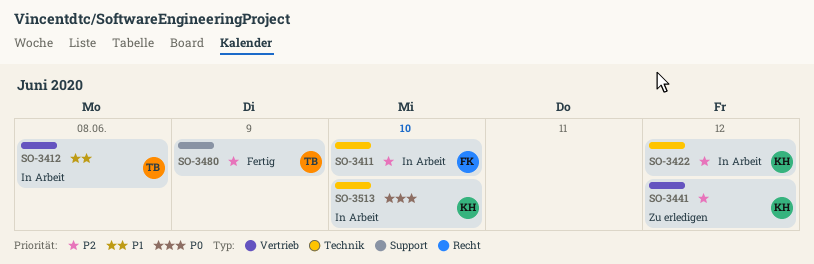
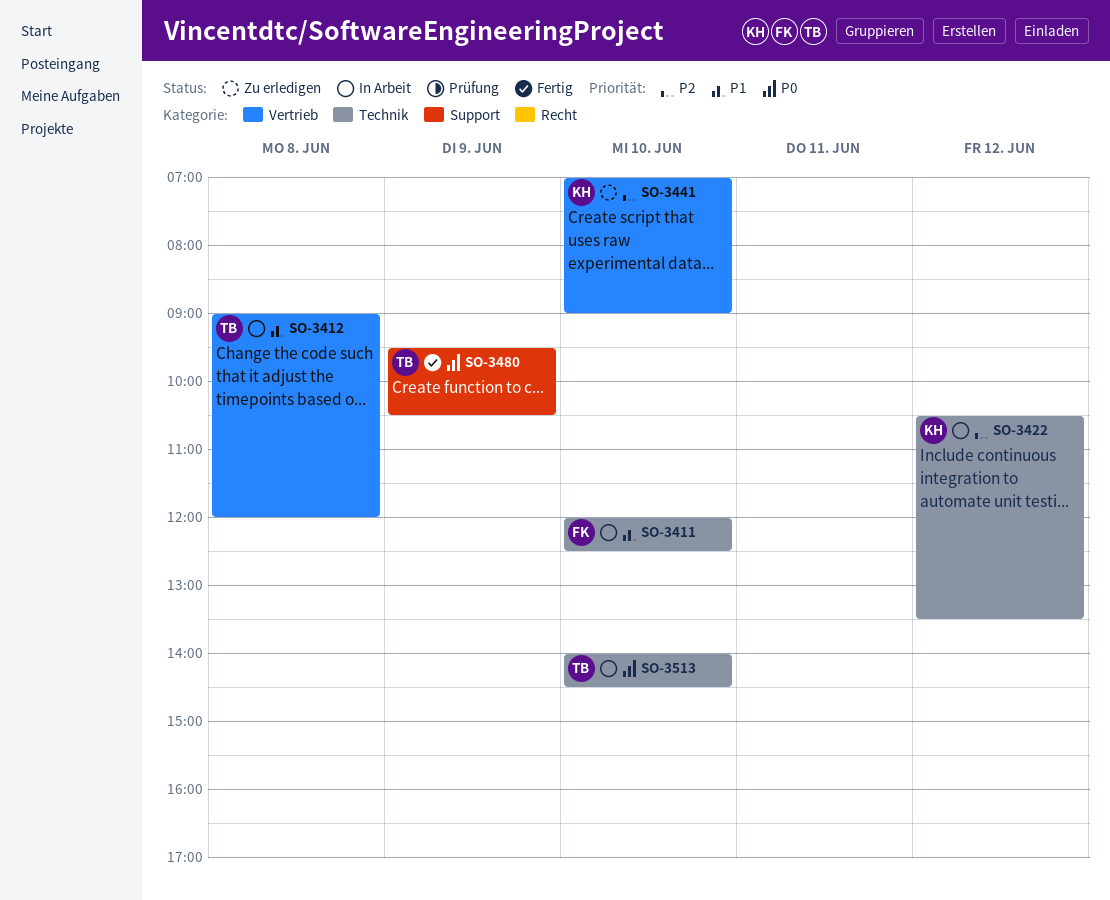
SO-3411, priority: P2 -> P1
SO-3441, day: Jun 12 -> Jun 10
SO-3480, priority: P2 -> P0
SO-3513, owner: KH -> TB

